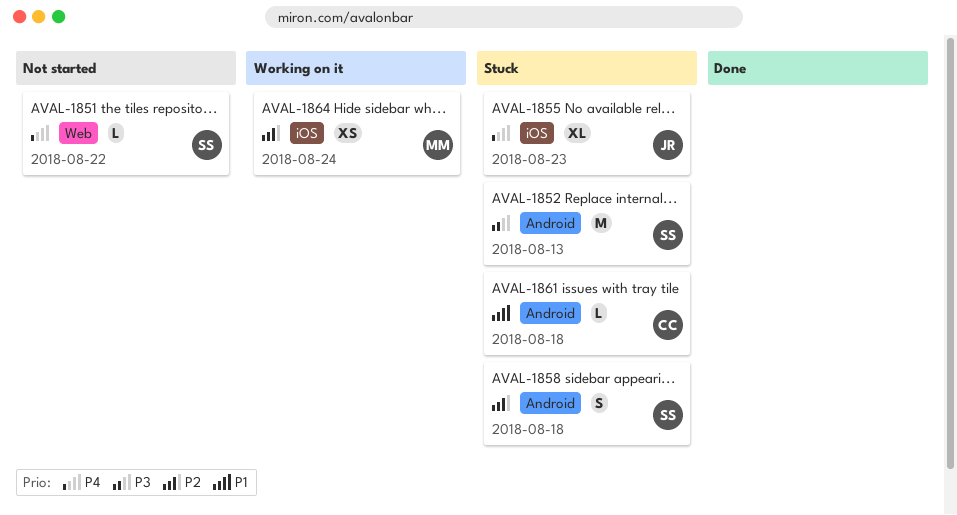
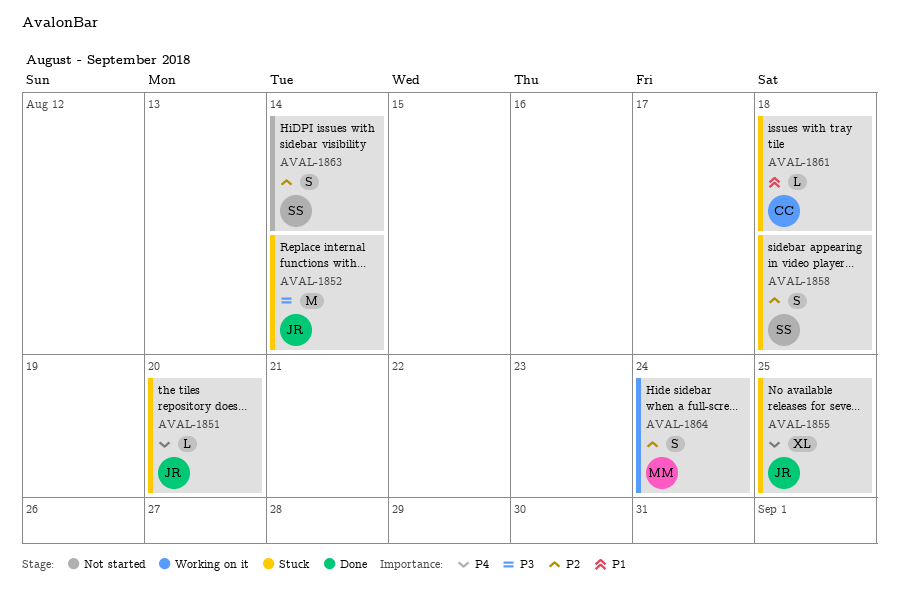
AVAL-1851, status: Not started -> Stuck
AVAL-1851, owner: SS -> JR
AVAL-1851, due: Aug 22 -> Aug 20
AVAL-1852, owner: SS -> JR
AVAL-1852, due: Aug 13 -> Aug 14
AVAL-1855, due: Aug 23 -> Aug 25
AVAL-1863: none -> present
AVAL-1864, estimate: XS -> S

